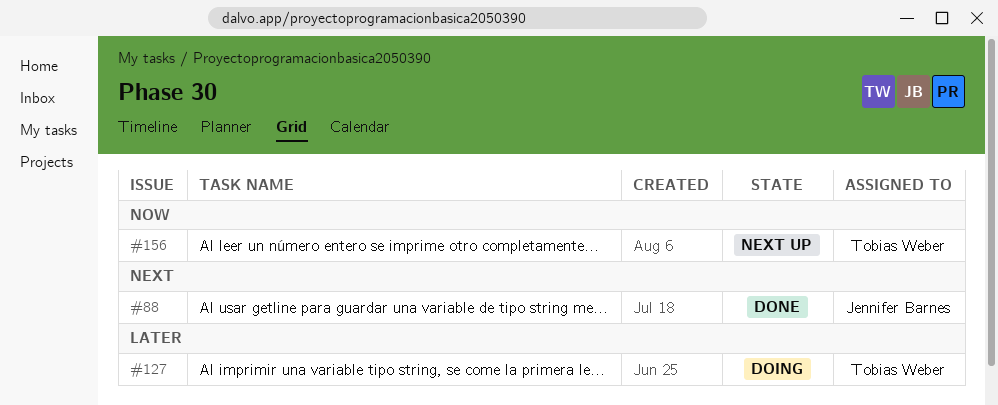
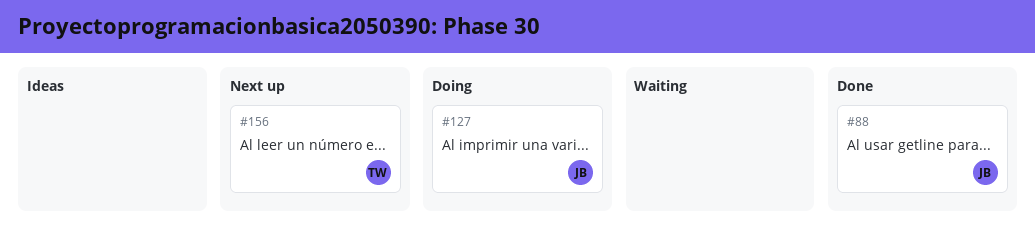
#127, owner: Tobias Weber -> Jennifer Barnes

